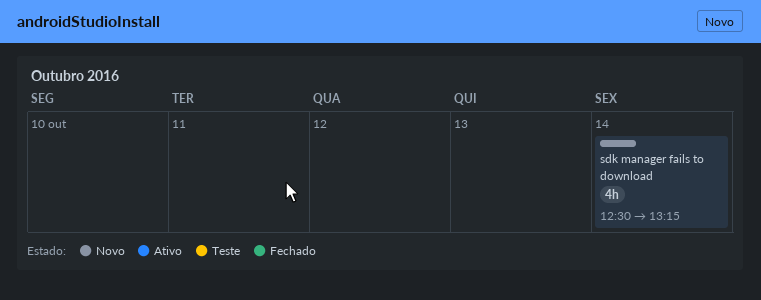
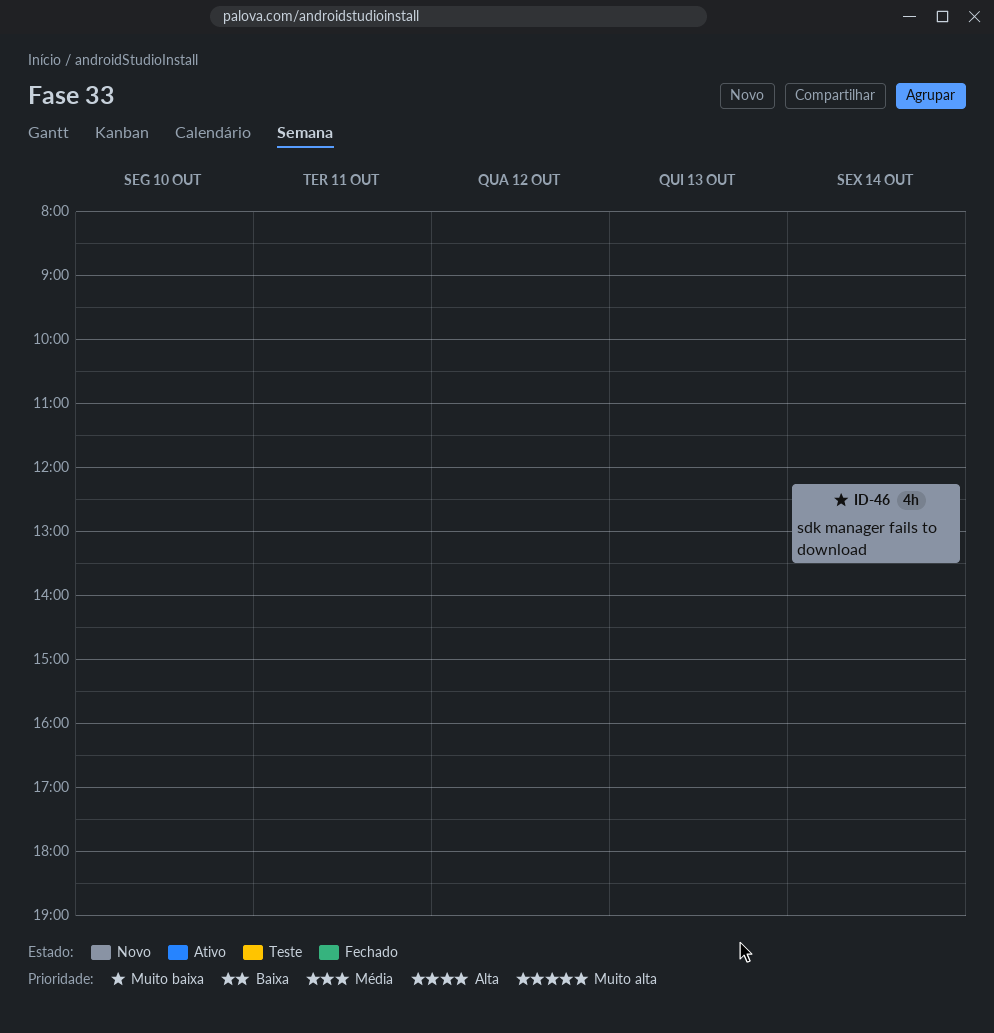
sdk manager fails to download, begins: 12:30 -> 12:15
sdk manager fails to download, ends: 13:15 -> 13:30

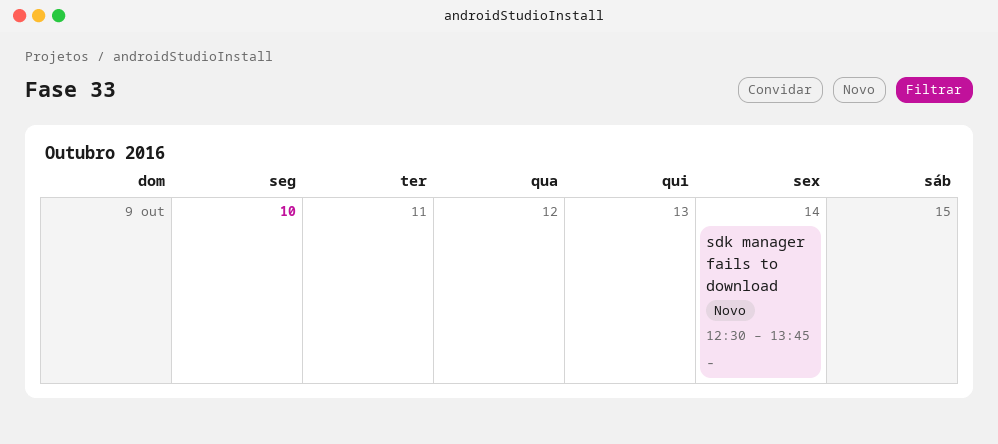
sdk manager fails to download, begins: 12:15 -> 12:30
sdk manager fails to download, ends: 13:30 -> 13:45

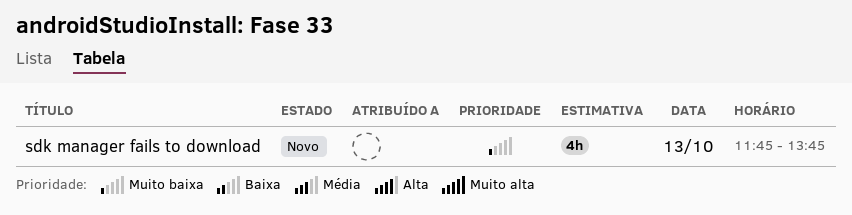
sdk manager fails to download, day: Oct 14 -> Oct 13
sdk manager fails to download, begins: 12:30 -> 11:45

